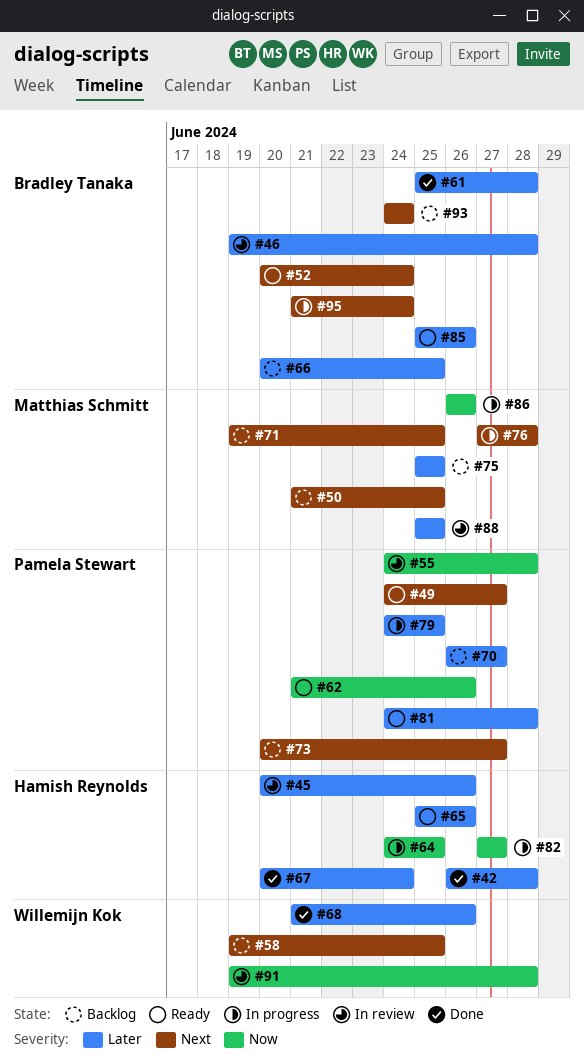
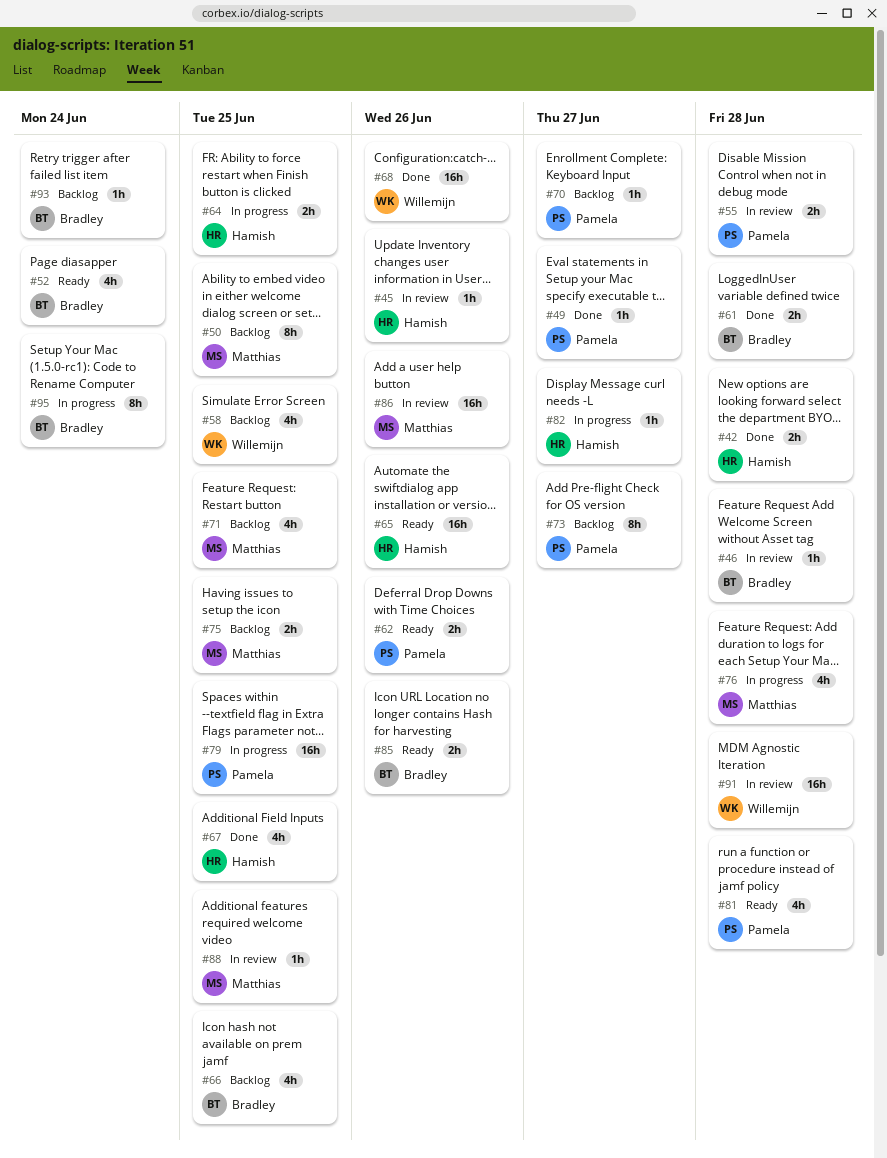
#49, status: Ready -> Done
#67, due: Jun 24 -> Jun 25
#86, status: In progress -> In review

